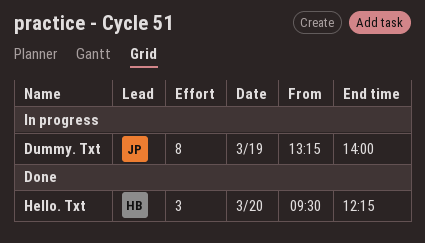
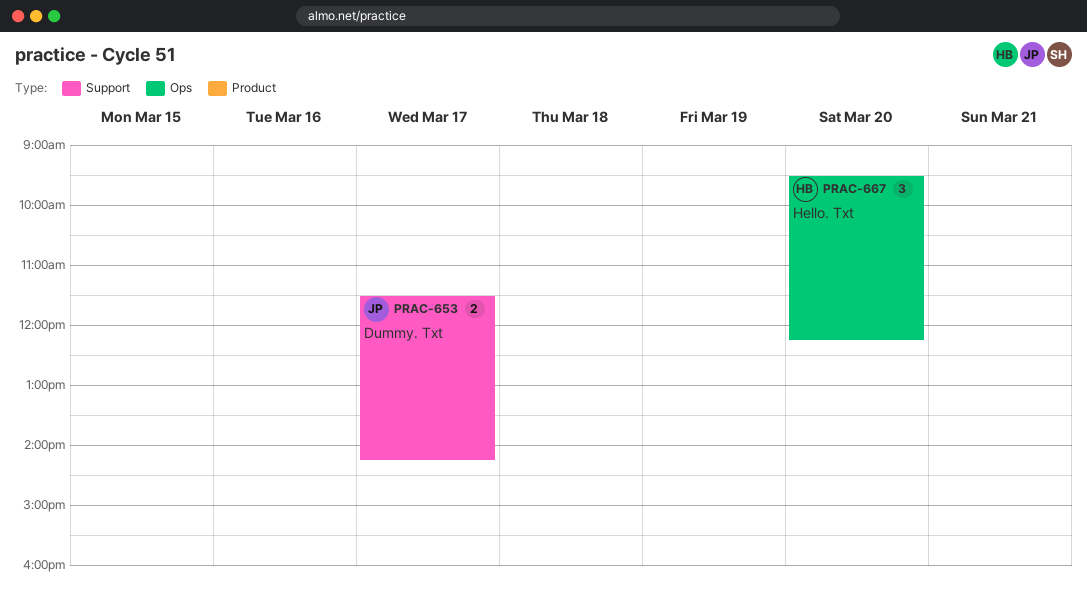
Dummy. Txt, estimate: 8 -> 2
Dummy. Txt, day: Mar 19 -> Mar 17
Dummy. Txt, begins: 13:15 -> 11:30
Dummy. Txt, ends: 14:00 -> 14:15

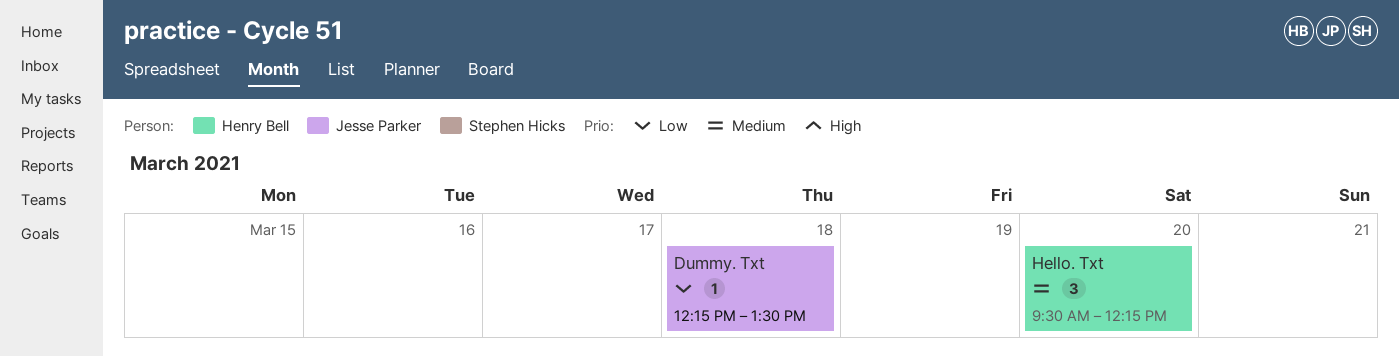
Dummy. Txt, estimate: 2 -> 1
Dummy. Txt, day: Mar 17 -> Mar 18
Dummy. Txt, begins: 11:30 -> 12:15
Dummy. Txt, ends: 14:15 -> 13:30

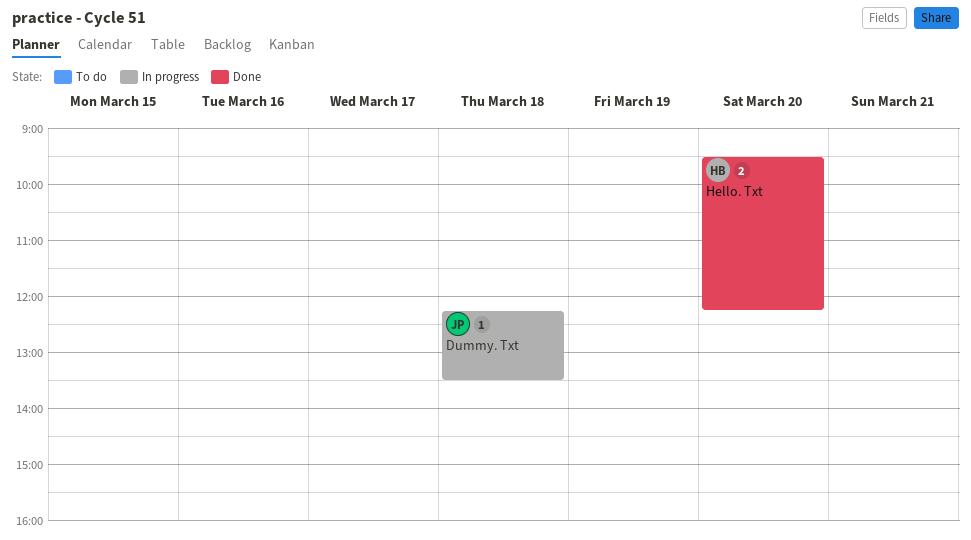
Hello. Txt, estimate: 3 -> 2

